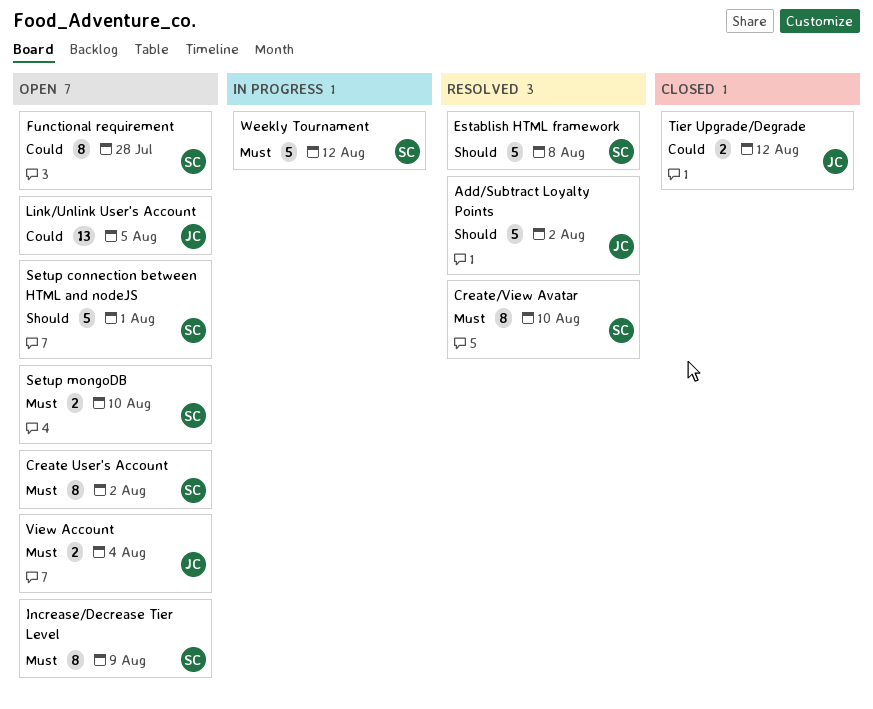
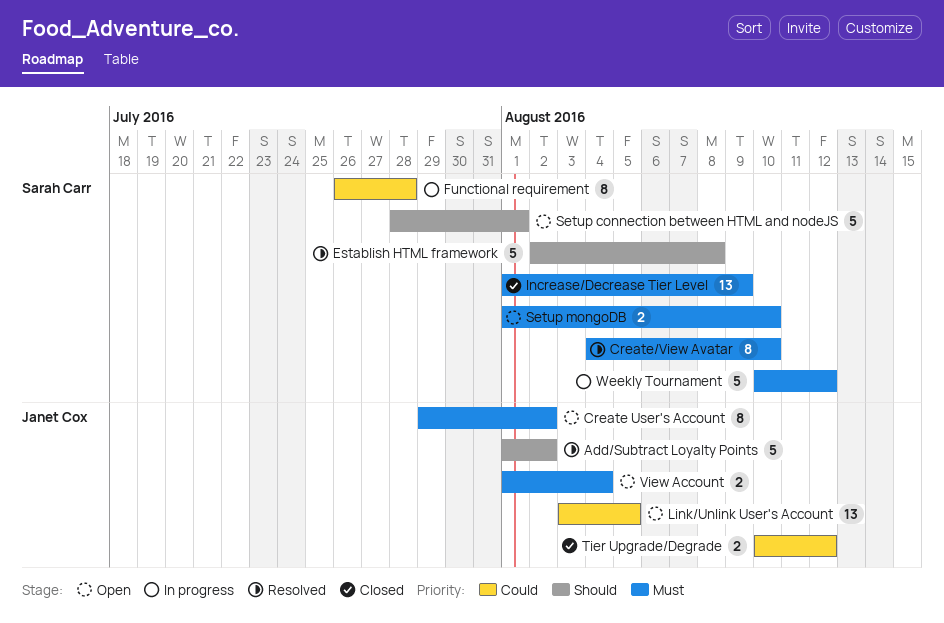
Create User's Account, owner: Sarah Carr -> Janet Cox
Functional requirement, status: Open -> In progress
Increase/Decrease Tier Level, status: Open -> Closed
Increase/Decrease Tier Level, estimate: 8 -> 13

